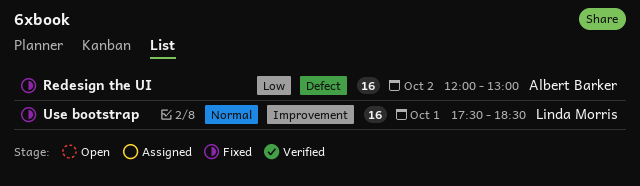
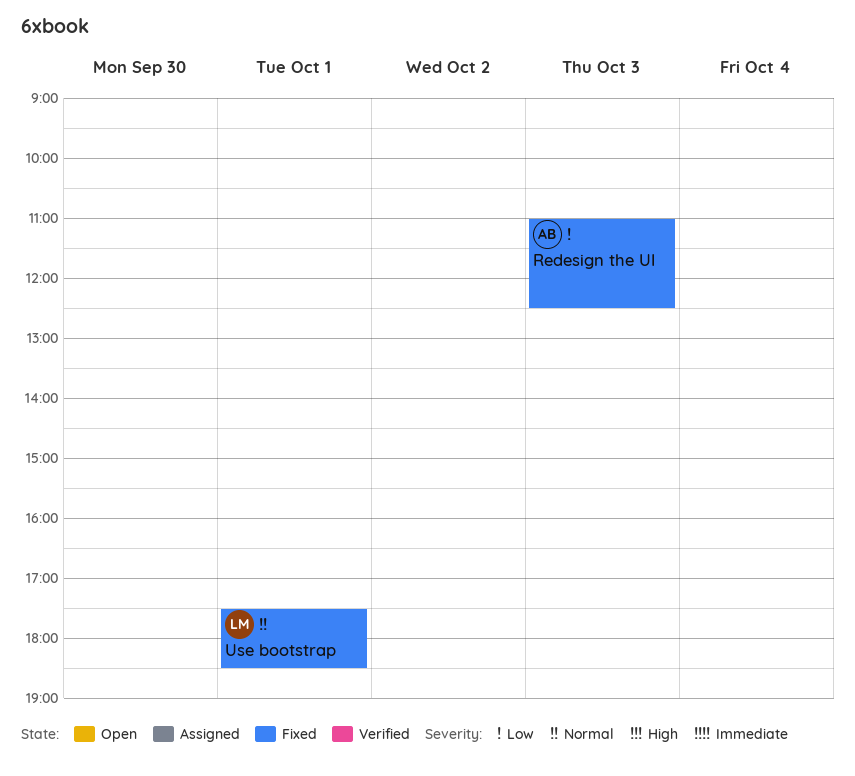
Redesign the UI, day: Oct 2 -> Oct 3
Redesign the UI, begins: 12:00 -> 11:00
Redesign the UI, ends: 13:00 -> 12:30

